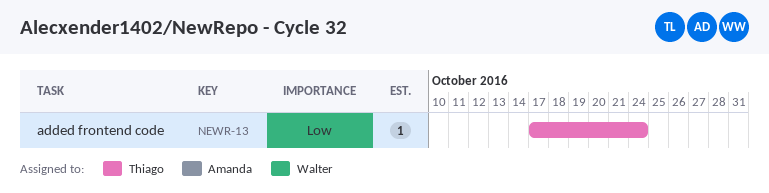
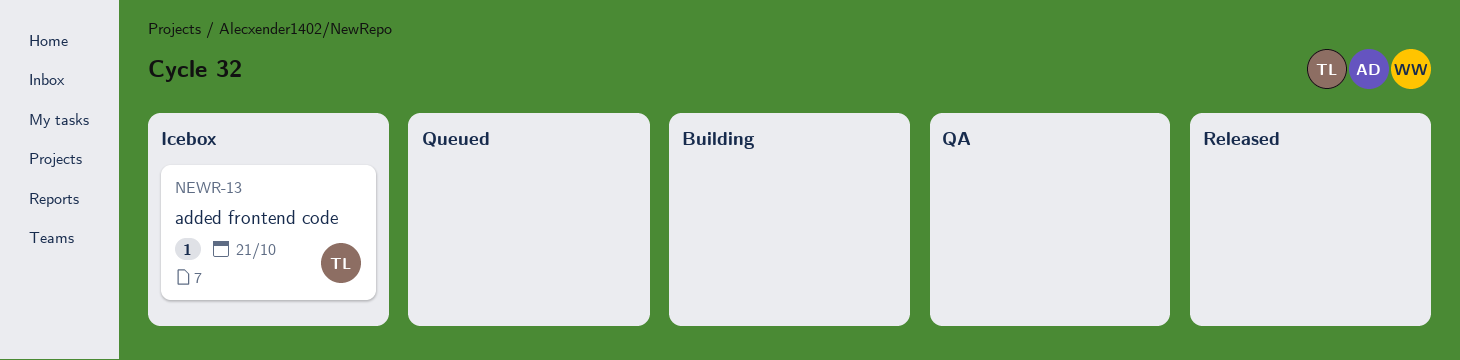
NEWR-13, due: Oct 24 -> Oct 21

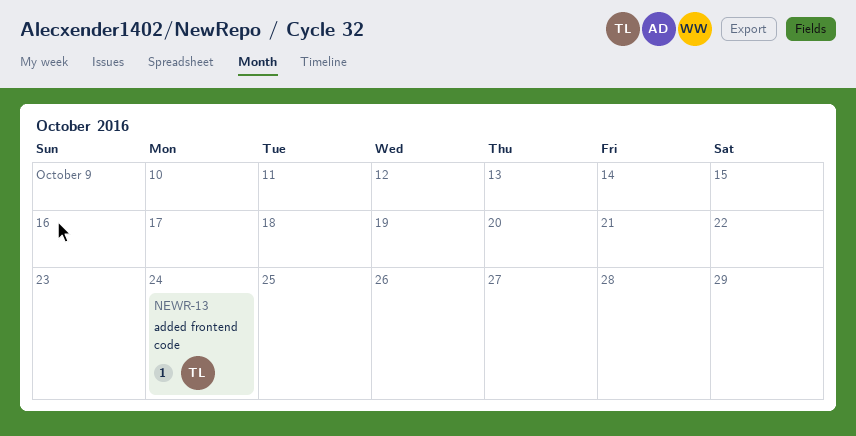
NEWR-13, due: Oct 21 -> Oct 24

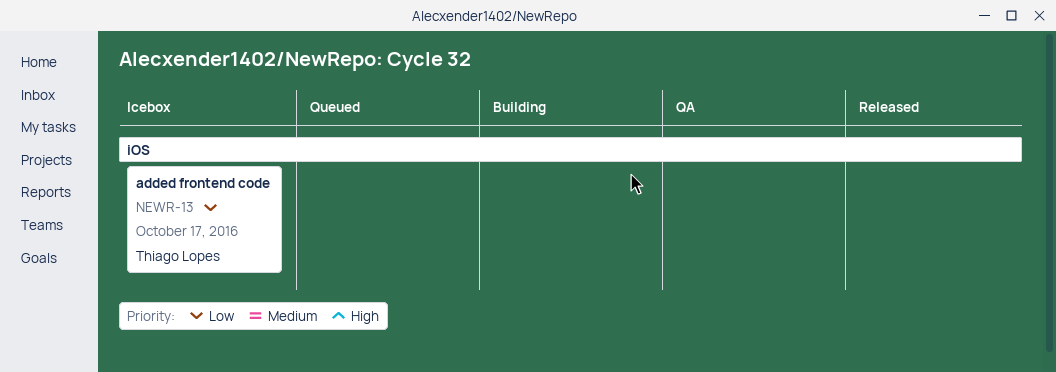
NEWR-13, due: Oct 24 -> Oct 17

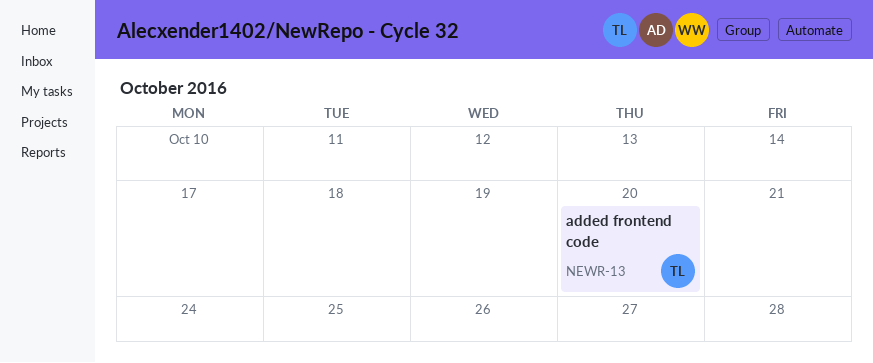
NEWR-13, due: Oct 17 -> Oct 20

